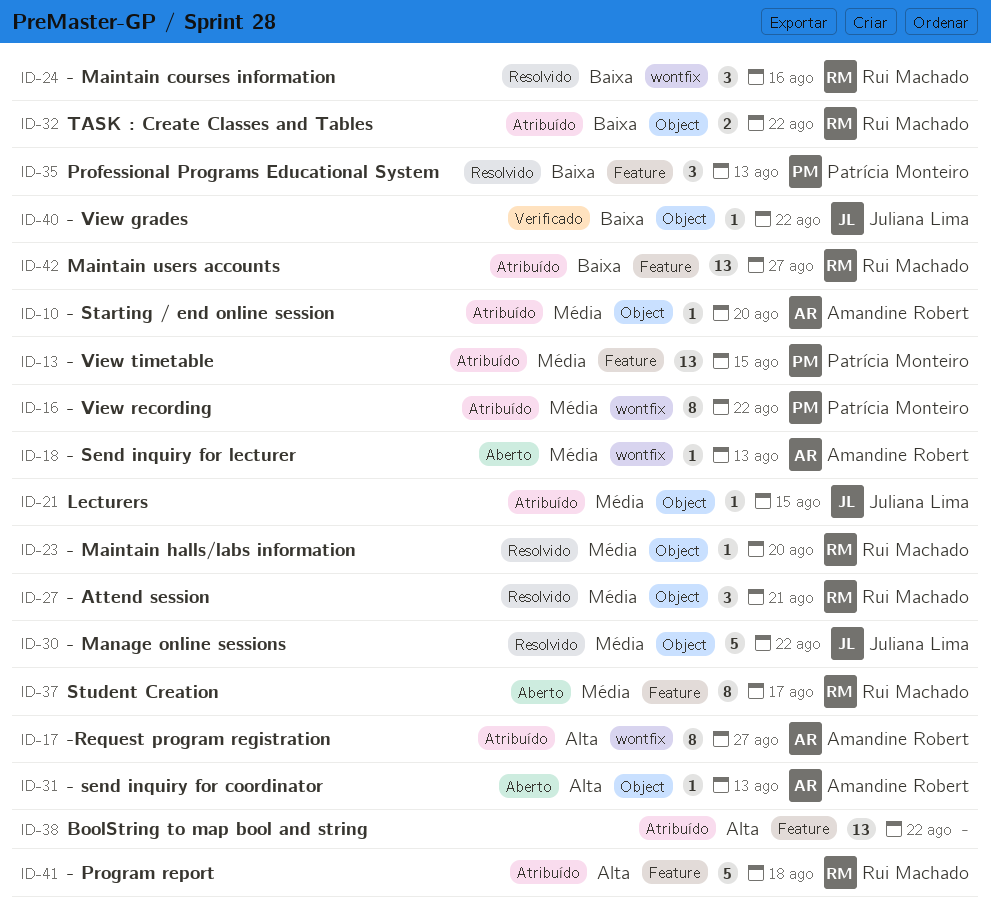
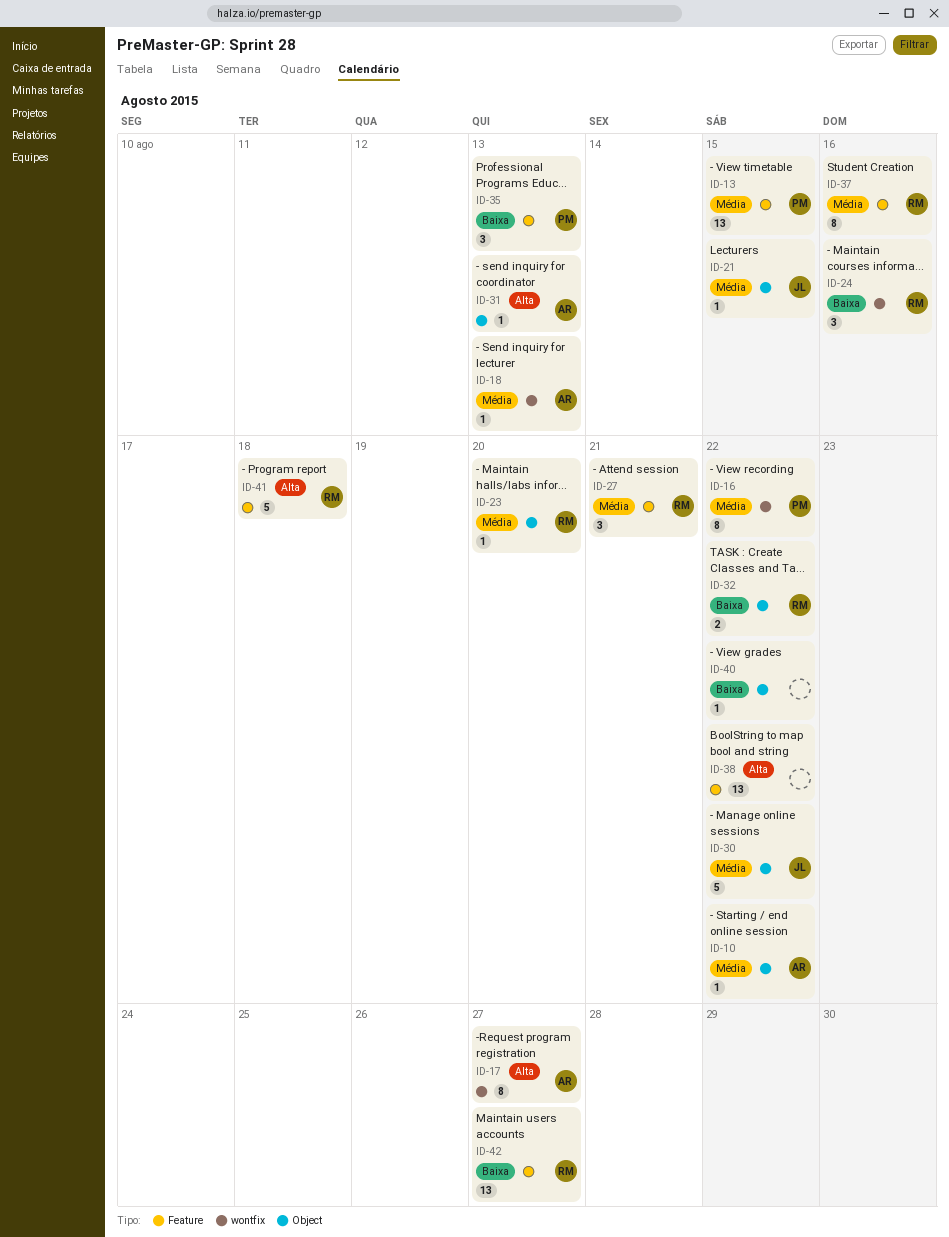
ID-10, due: Aug 20 -> Aug 22
ID-27, label: Object -> Feature
ID-37, due: Aug 17 -> Aug 16
ID-40, owner: Juliana Lima -> none

